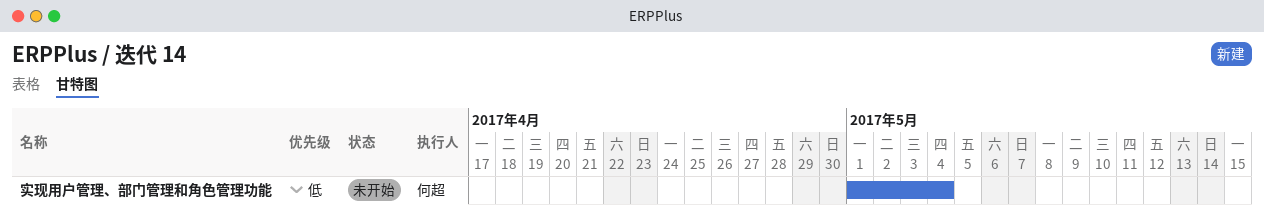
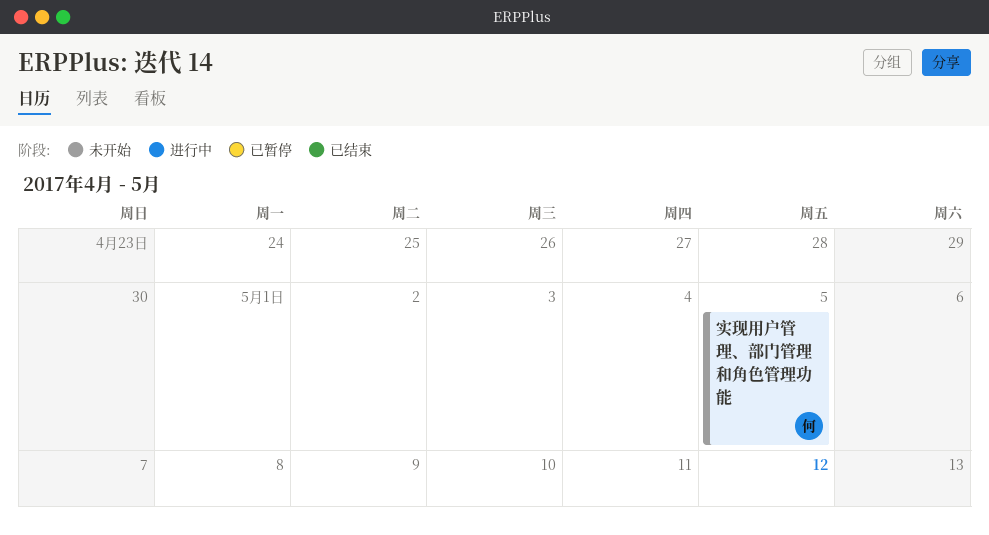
实现用户管理、部门管理和角色管理功能, due: May 4 -> May 5

